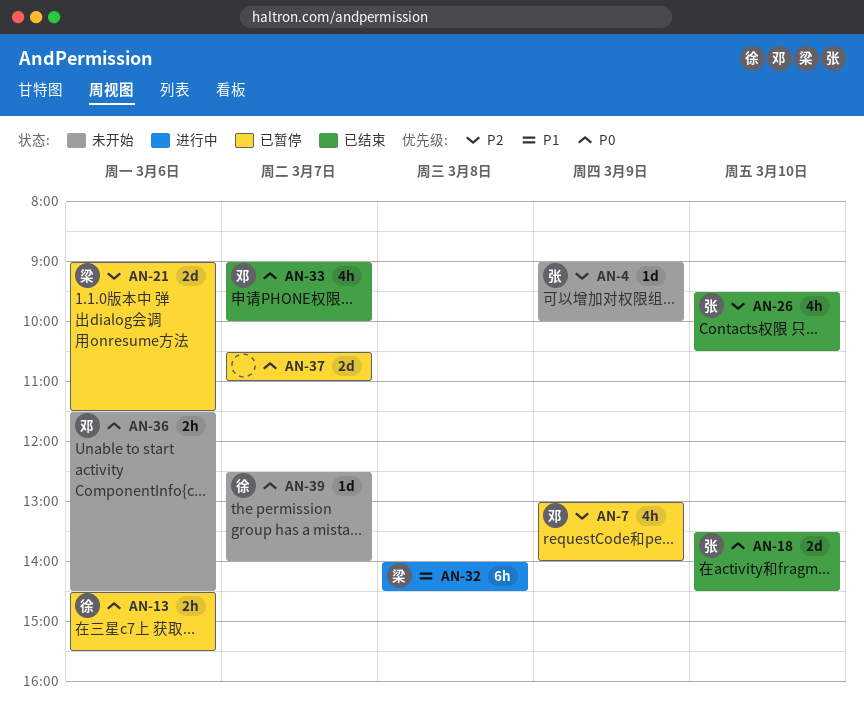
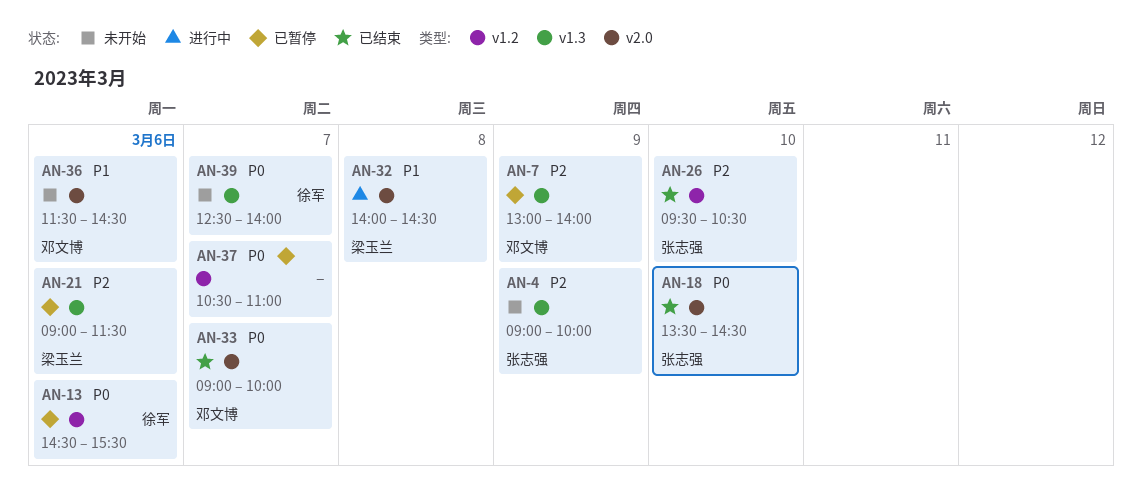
AN-36, priority: P0 -> P1

